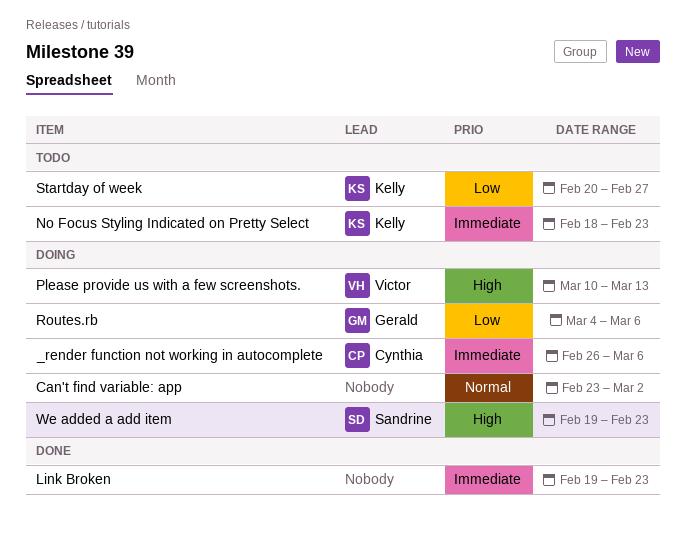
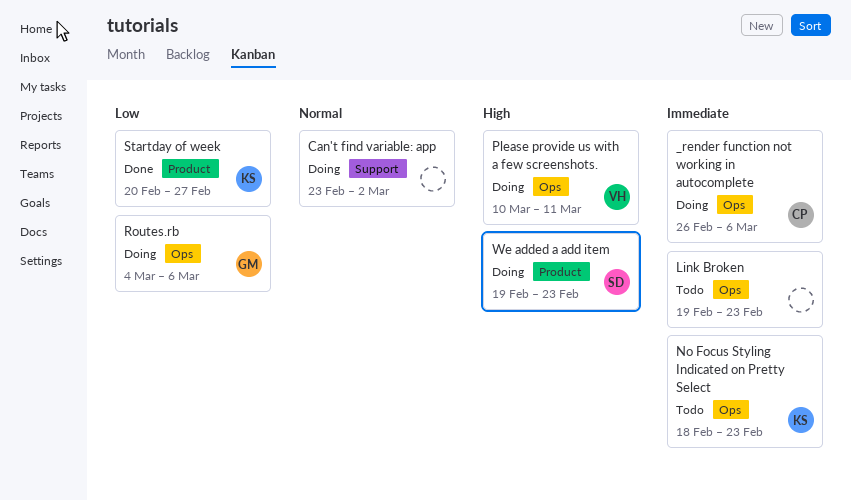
Link Broken, status: Done -> Todo
Please provide us with a few screenshots., due: Mar 13 -> Mar 11
Startday of week, status: Todo -> Done

